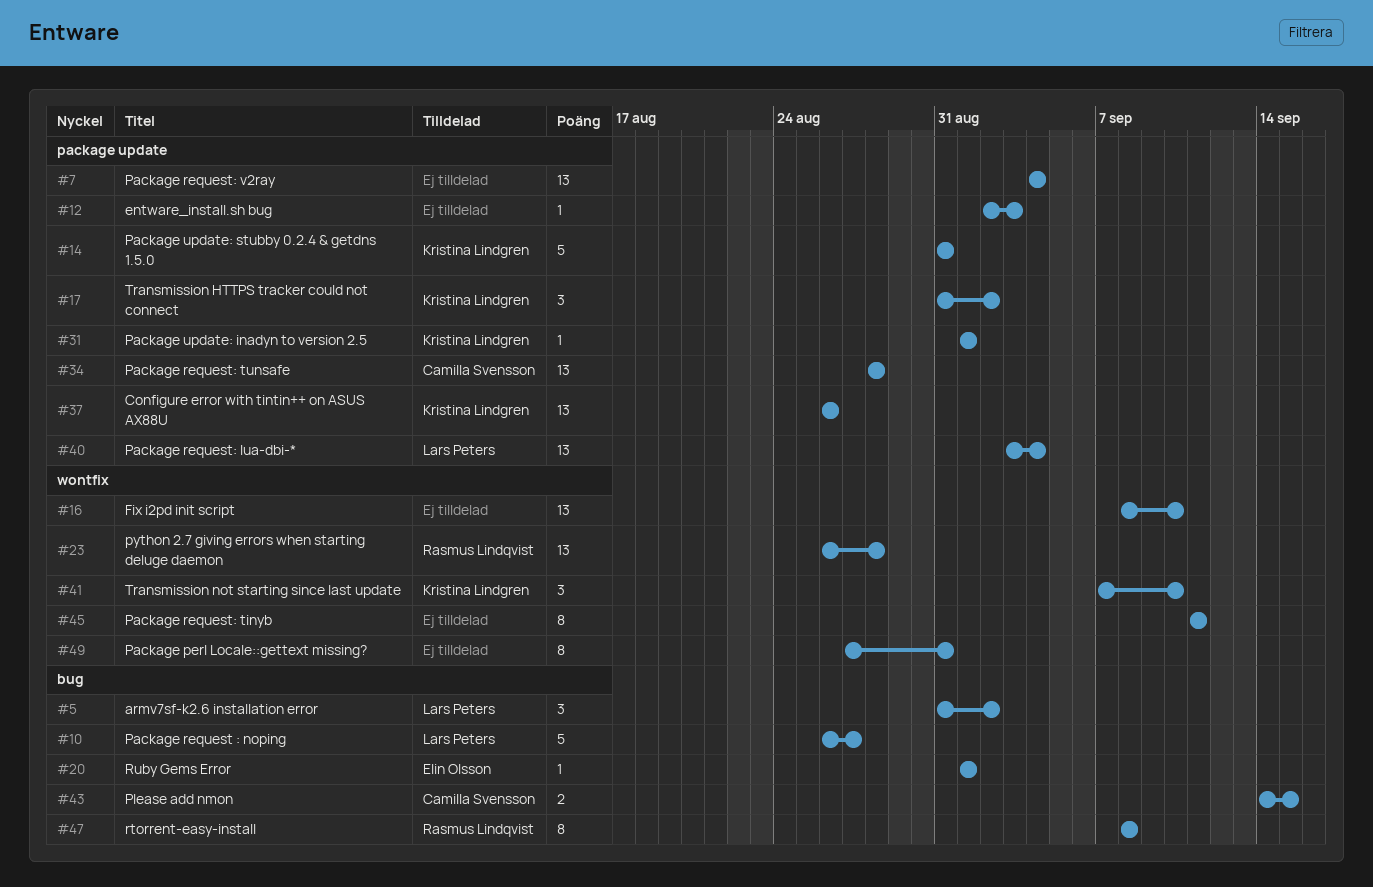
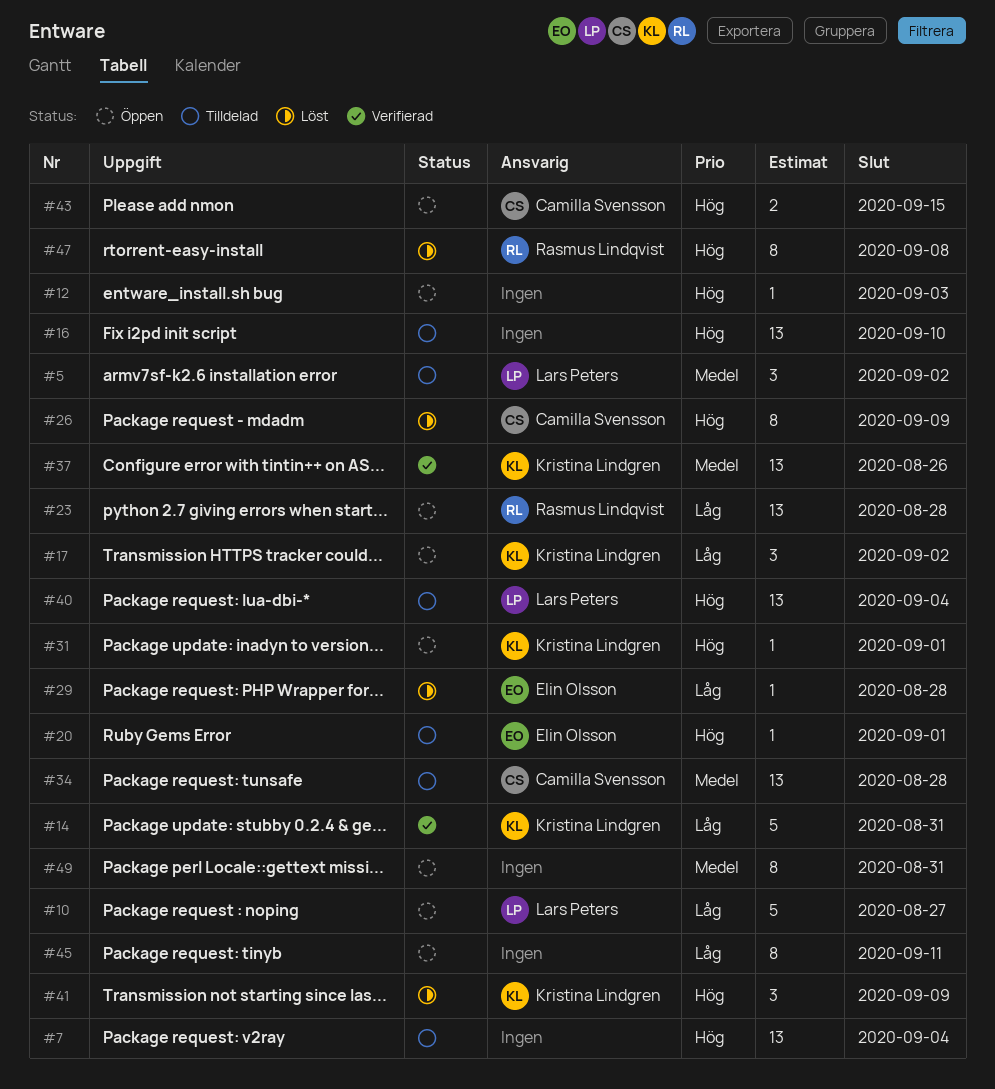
#26: none -> present
#29: none -> present
#41, due: Sep 10 -> Sep 9

